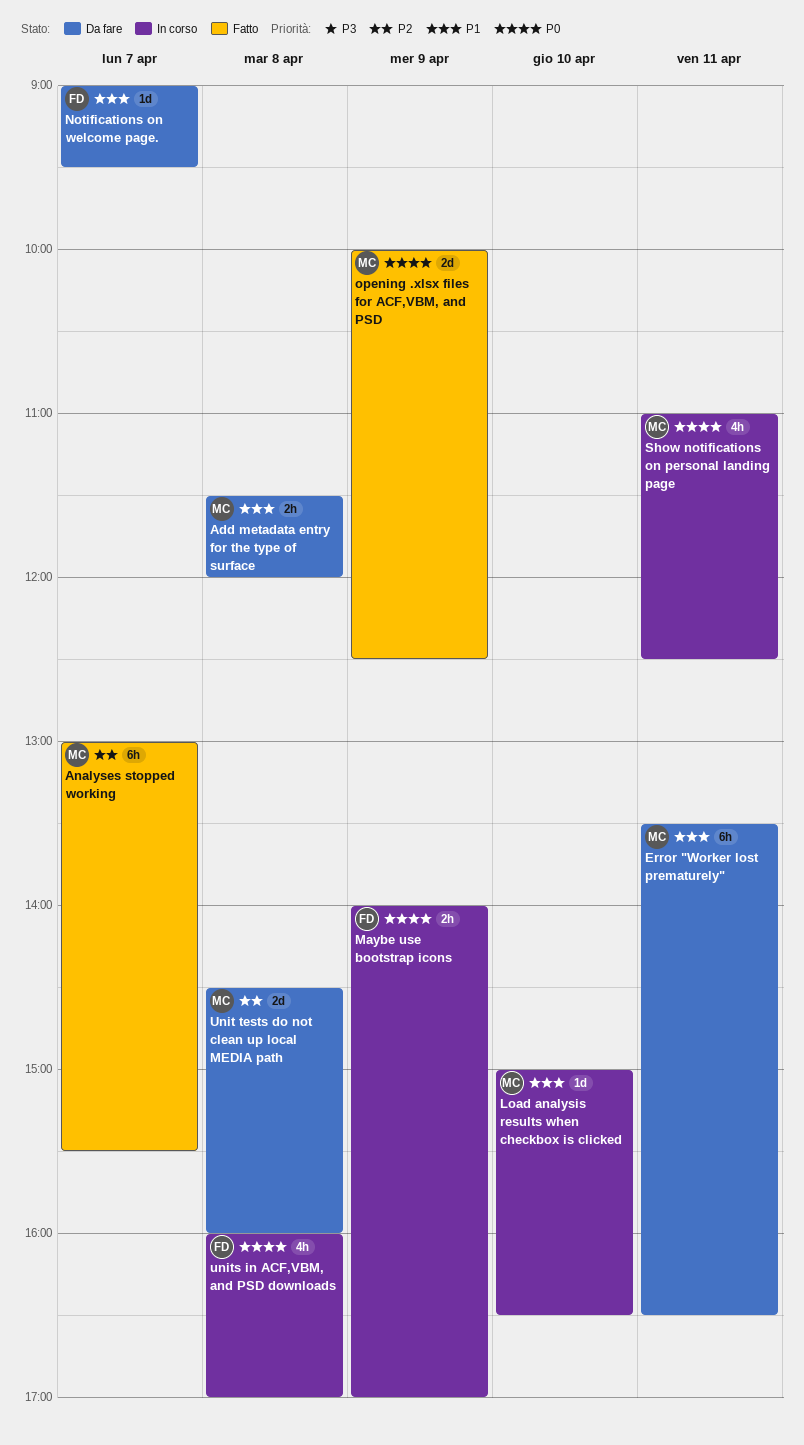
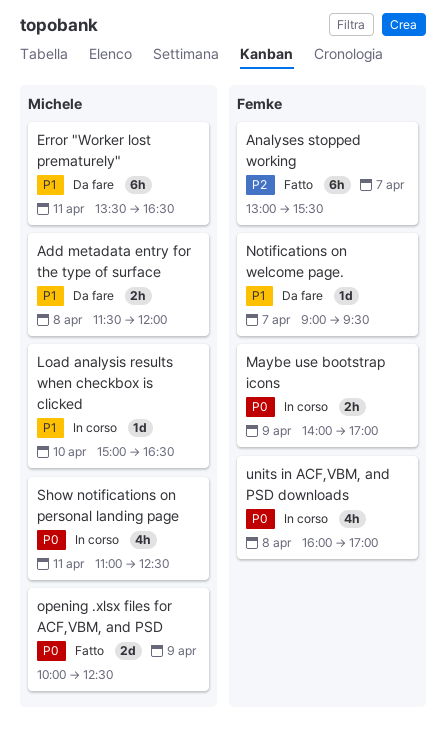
Analyses stopped working, owner: Michele -> Femke
Unit tests do not clean up local MEDIA path: present -> none

